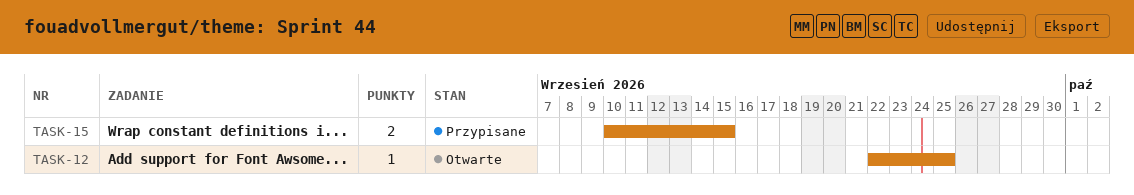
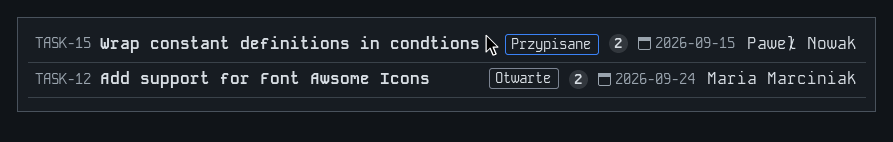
TASK-12, estimate: 1 -> 2
TASK-12, due: Sep 25 -> Sep 24

